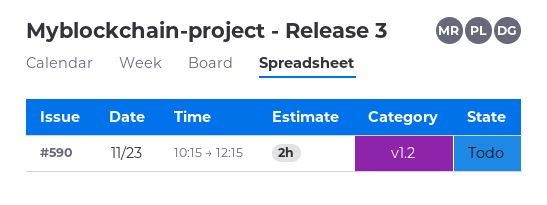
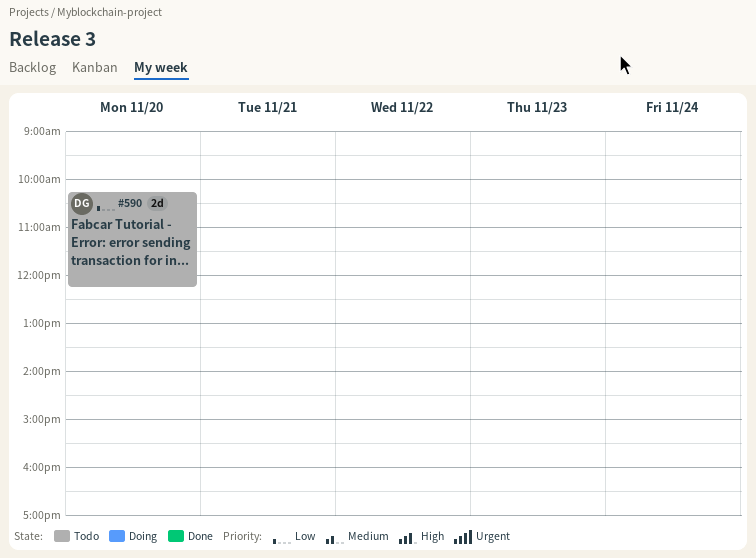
#590, estimate: 2h -> 2d
#590, day: Nov 23 -> Nov 20

